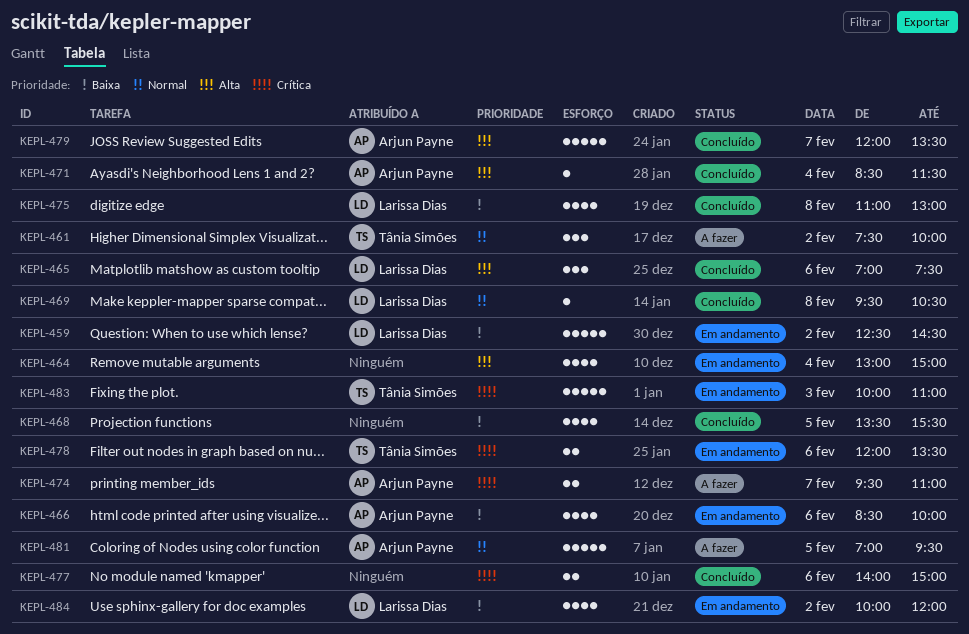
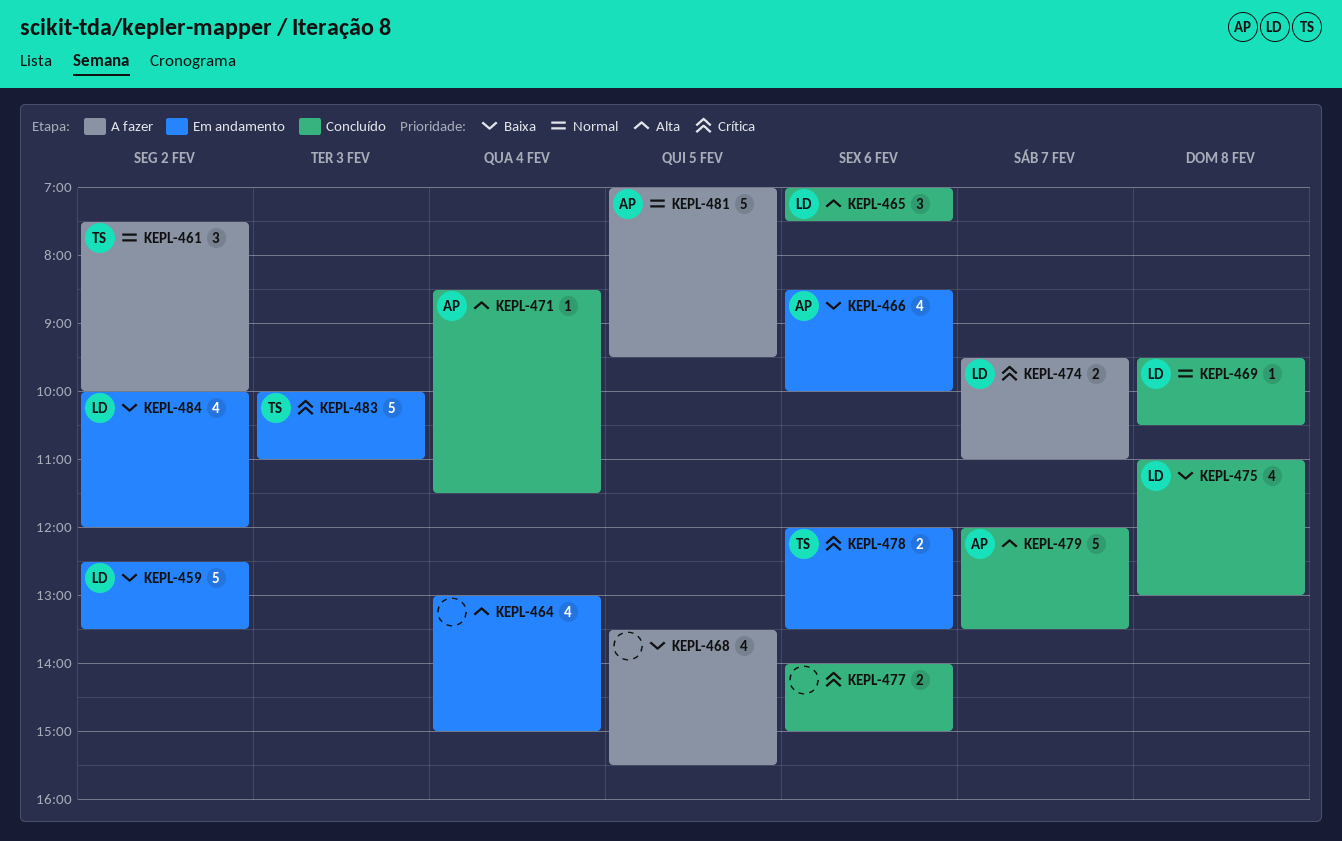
KEPL-459, ends: 14:30 -> 13:30
KEPL-468, status: Concluído -> A fazer
KEPL-474, owner: Arjun Payne -> Larissa Dias

